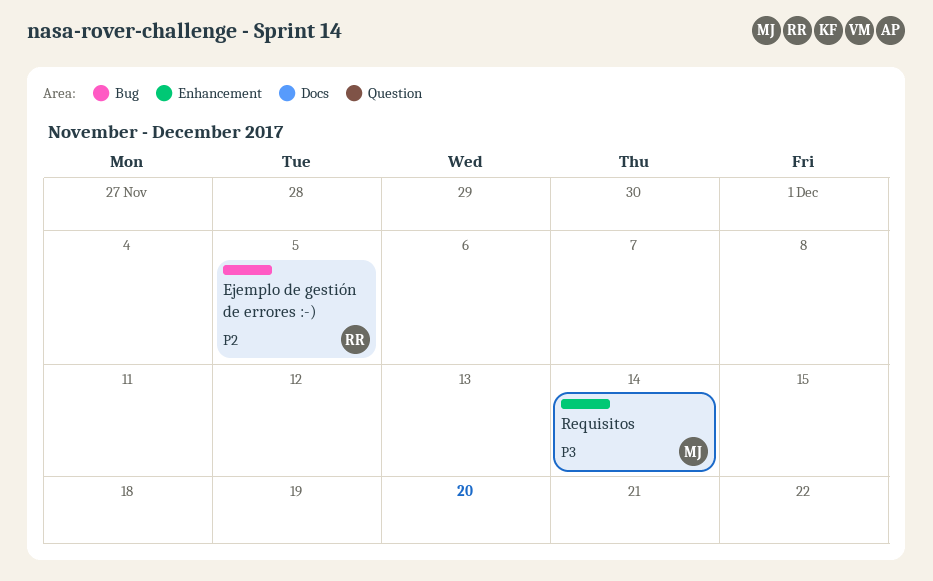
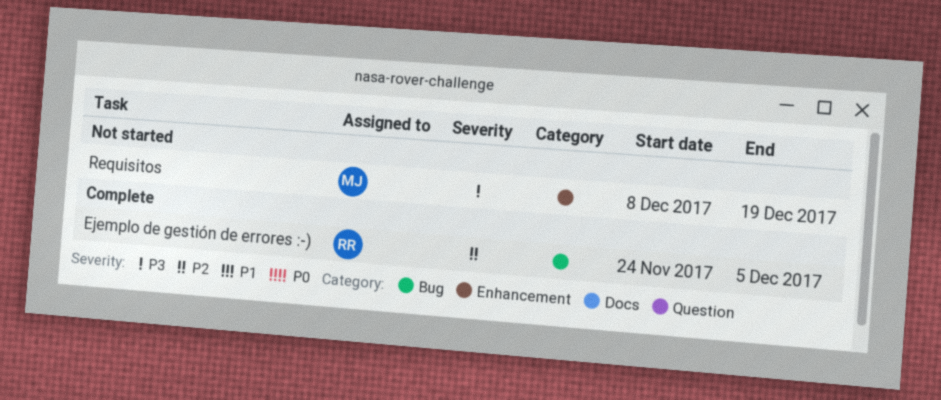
Requisitos, due: Dec 14 -> Dec 19

